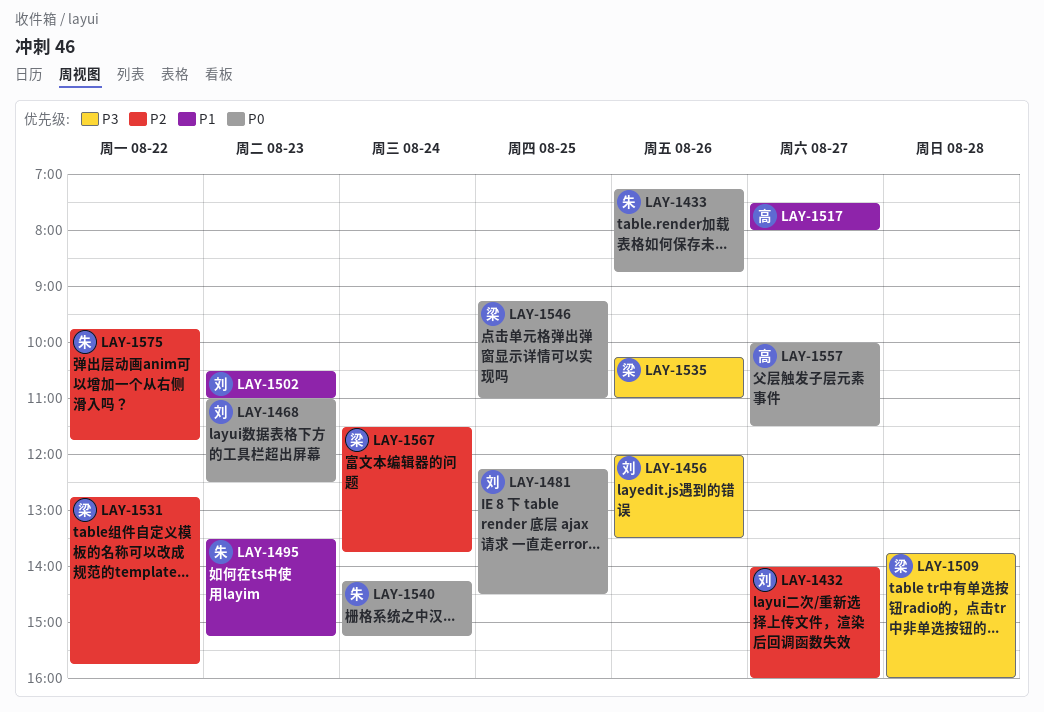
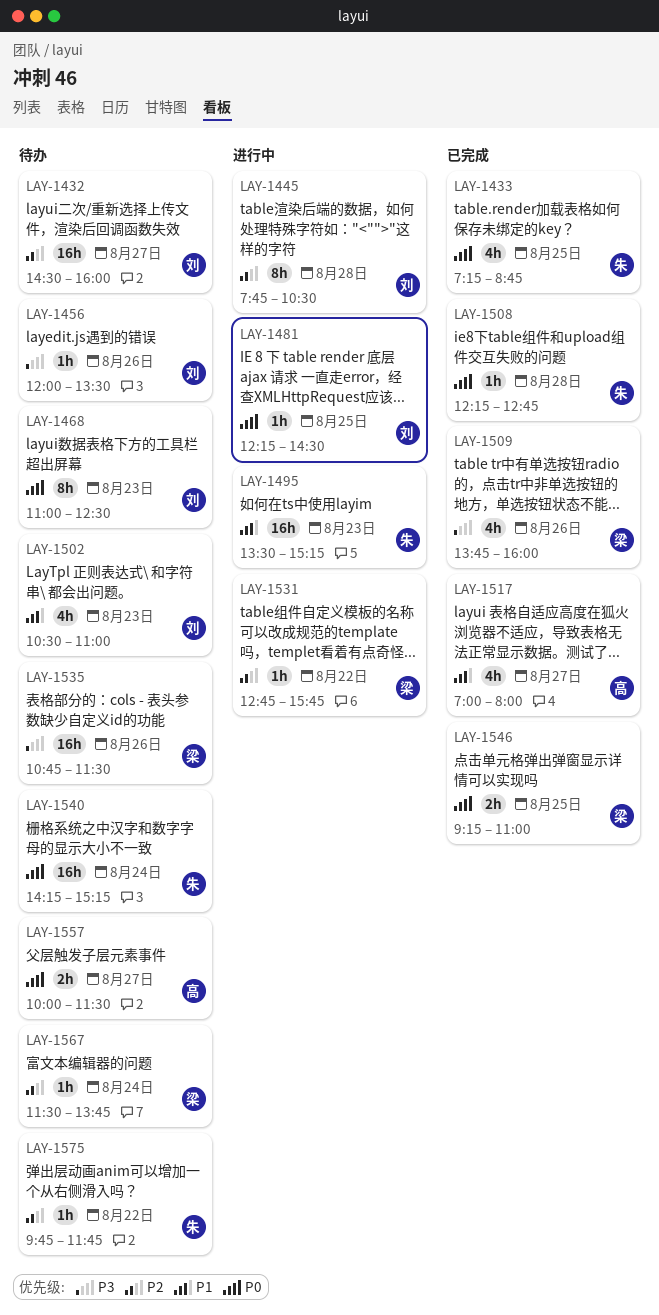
LAY-1432, begins: 14:00 -> 14:30
LAY-1433, day: Aug 26 -> Aug 25
LAY-1445: none -> present
LAY-1508: none -> present
LAY-1509, day: Aug 28 -> Aug 26
LAY-1517, begins: 07:30 -> 07:00
LAY-1535, begins: 10:15 -> 10:45
LAY-1535, ends: 11:00 -> 11:30

